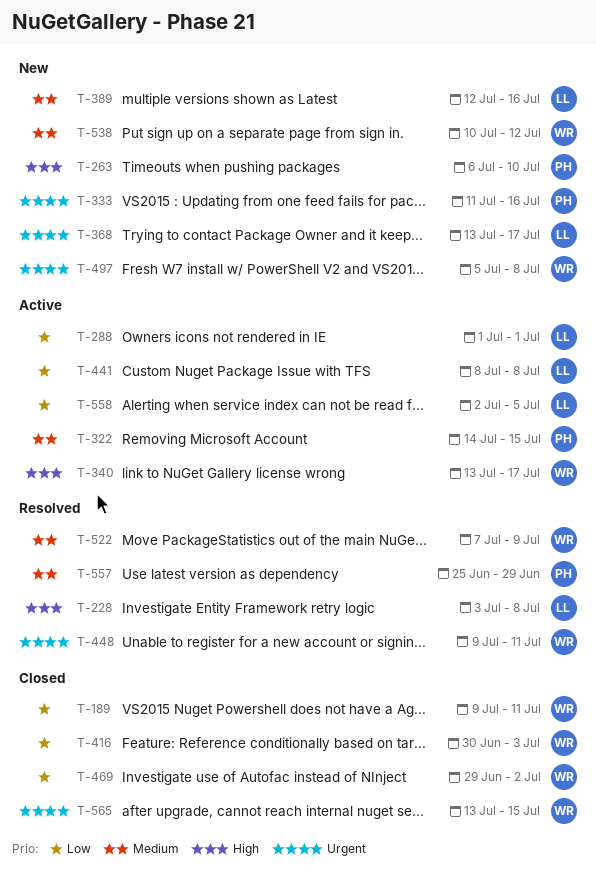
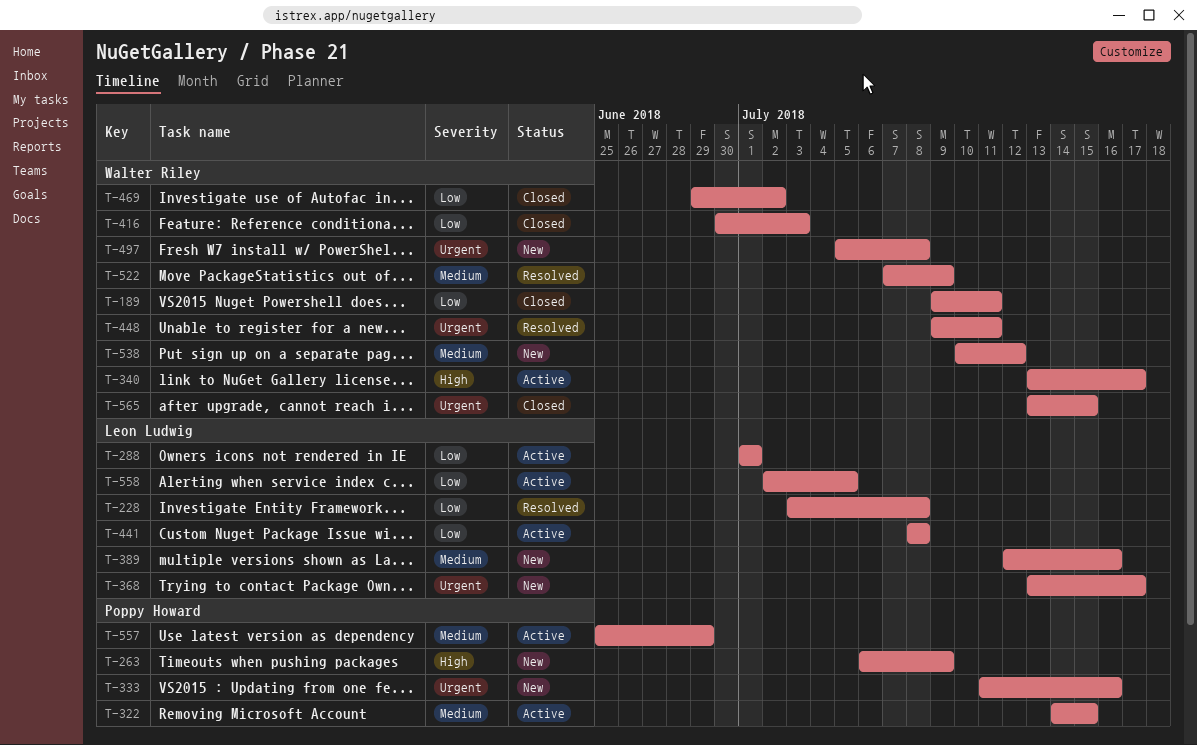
T-228, priority: High -> Low
T-263, due: Jul 10 -> Jul 9
T-557, status: Resolved -> Active

